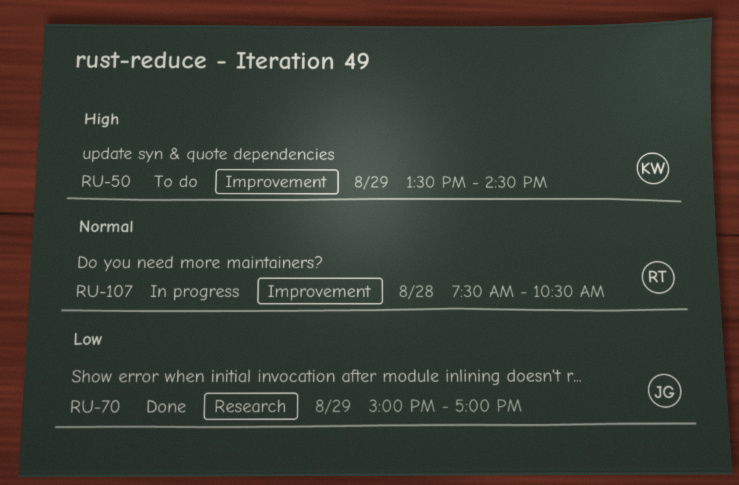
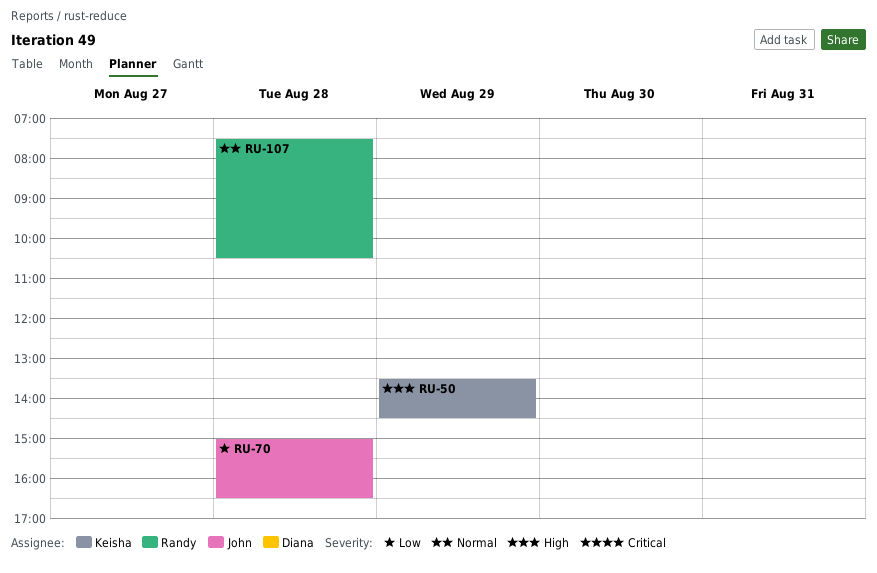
RU-70, day: Aug 29 -> Aug 28
RU-70, ends: 17:00 -> 16:30

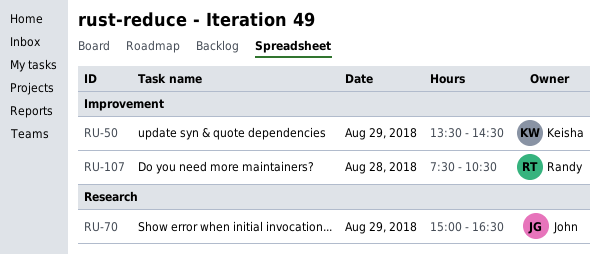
RU-70, day: Aug 28 -> Aug 29

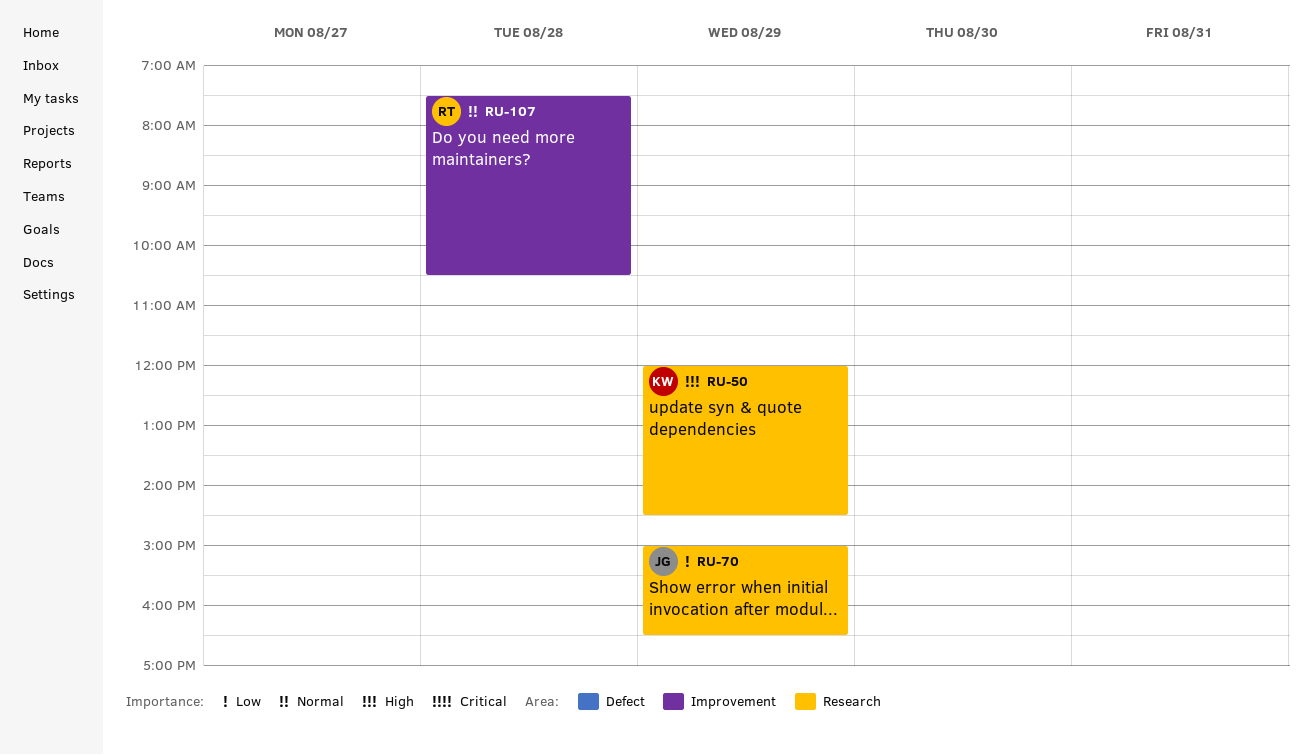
RU-50, label: Improvement -> Research
RU-50, begins: 13:30 -> 12:00

